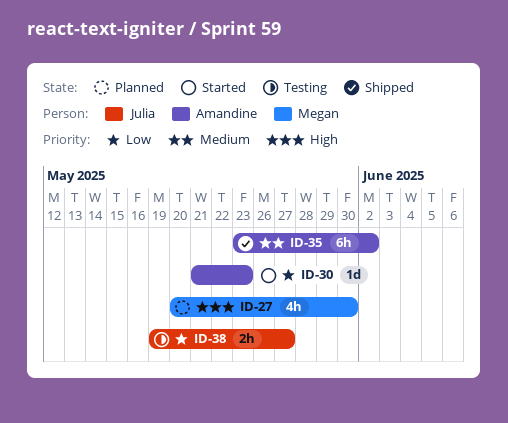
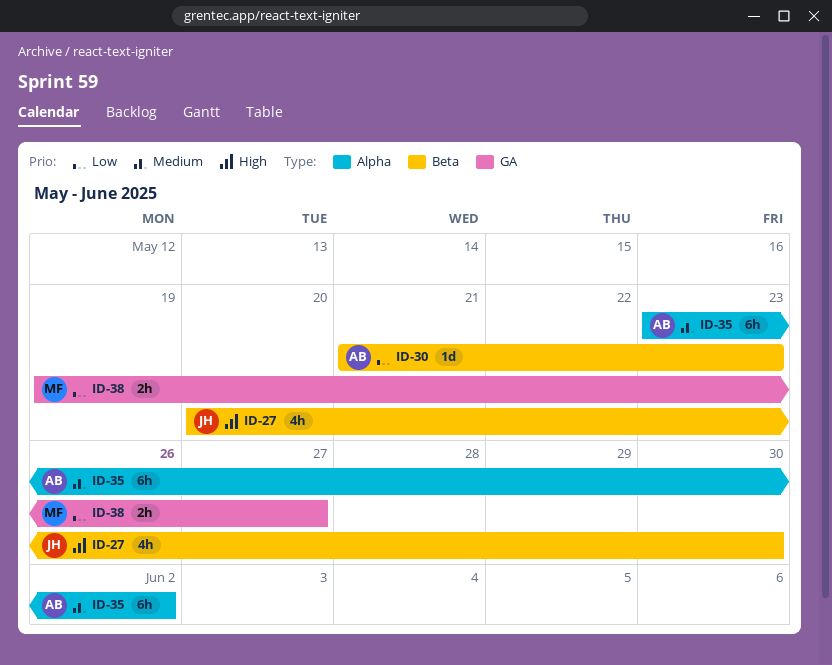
ID-27, owner: Megan -> Julia
ID-38, owner: Julia -> Megan

